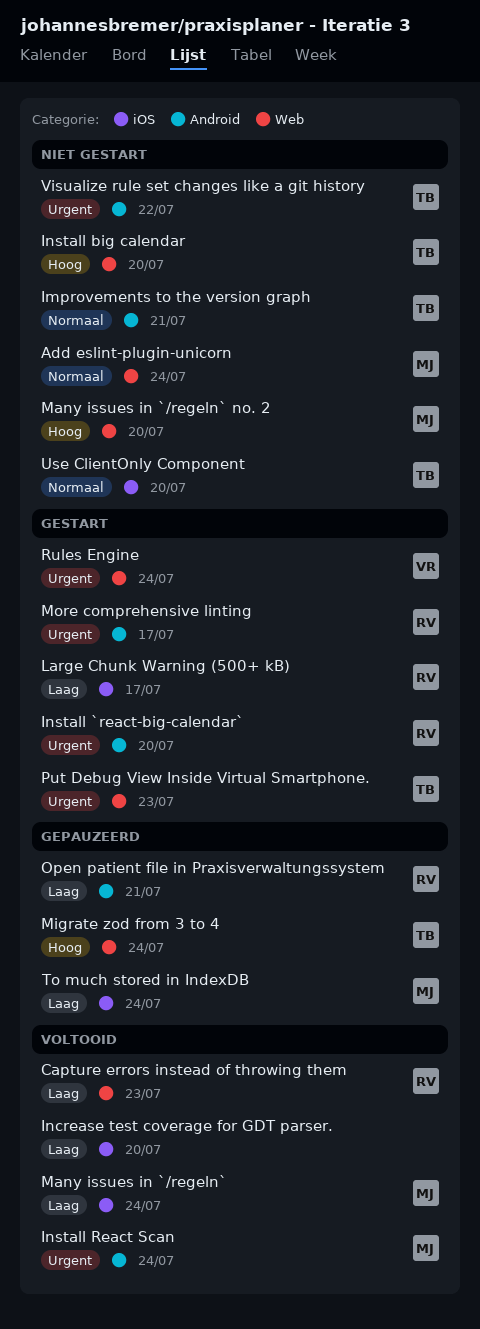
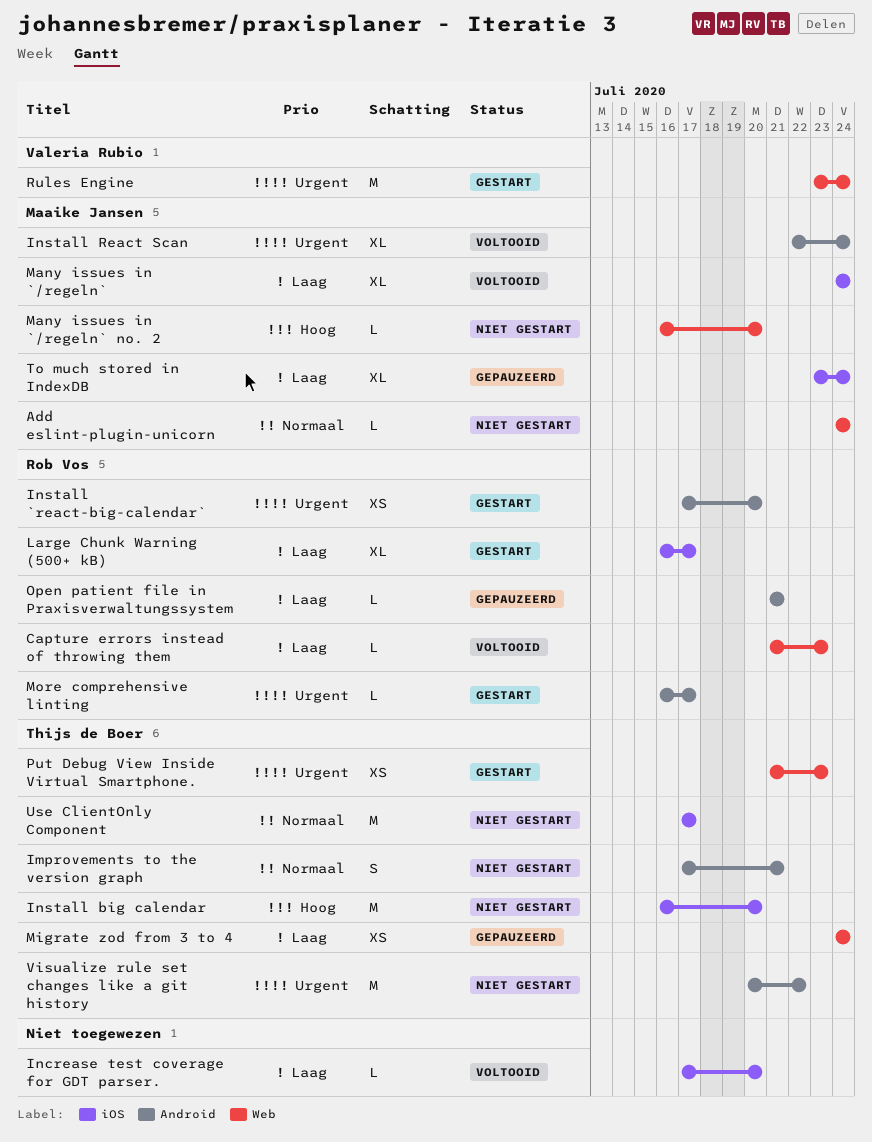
Install big calendar, label: Web -> iOS
Migrate zod from 3 to 4, priority: Hoog -> Laag
Use ClientOnly Component, due: Jul 20 -> Jul 17

